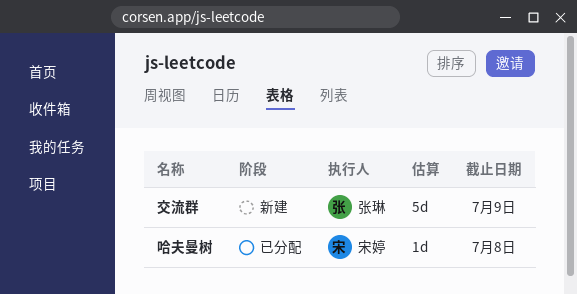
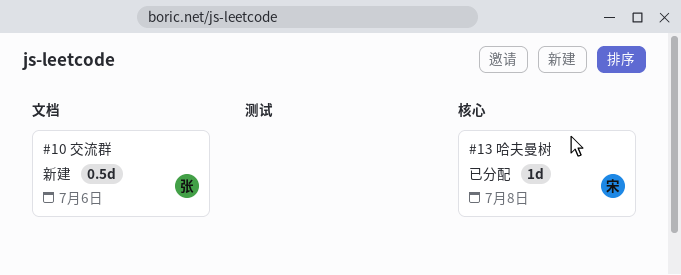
交流群, estimate: 5d -> 0.5d
交流群, due: Jul 9 -> Jul 6

